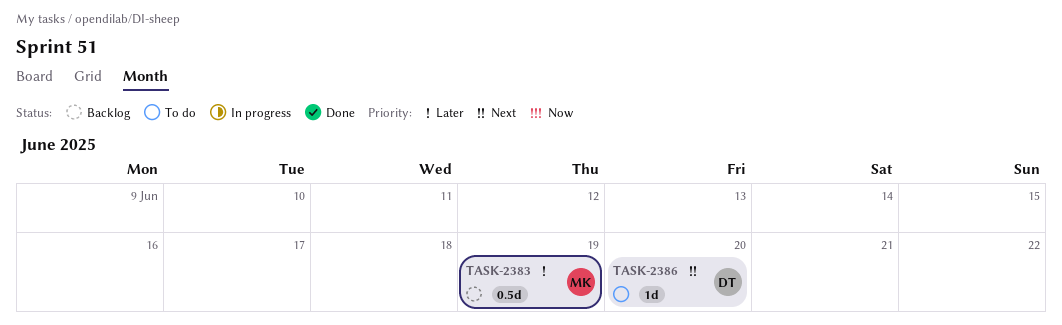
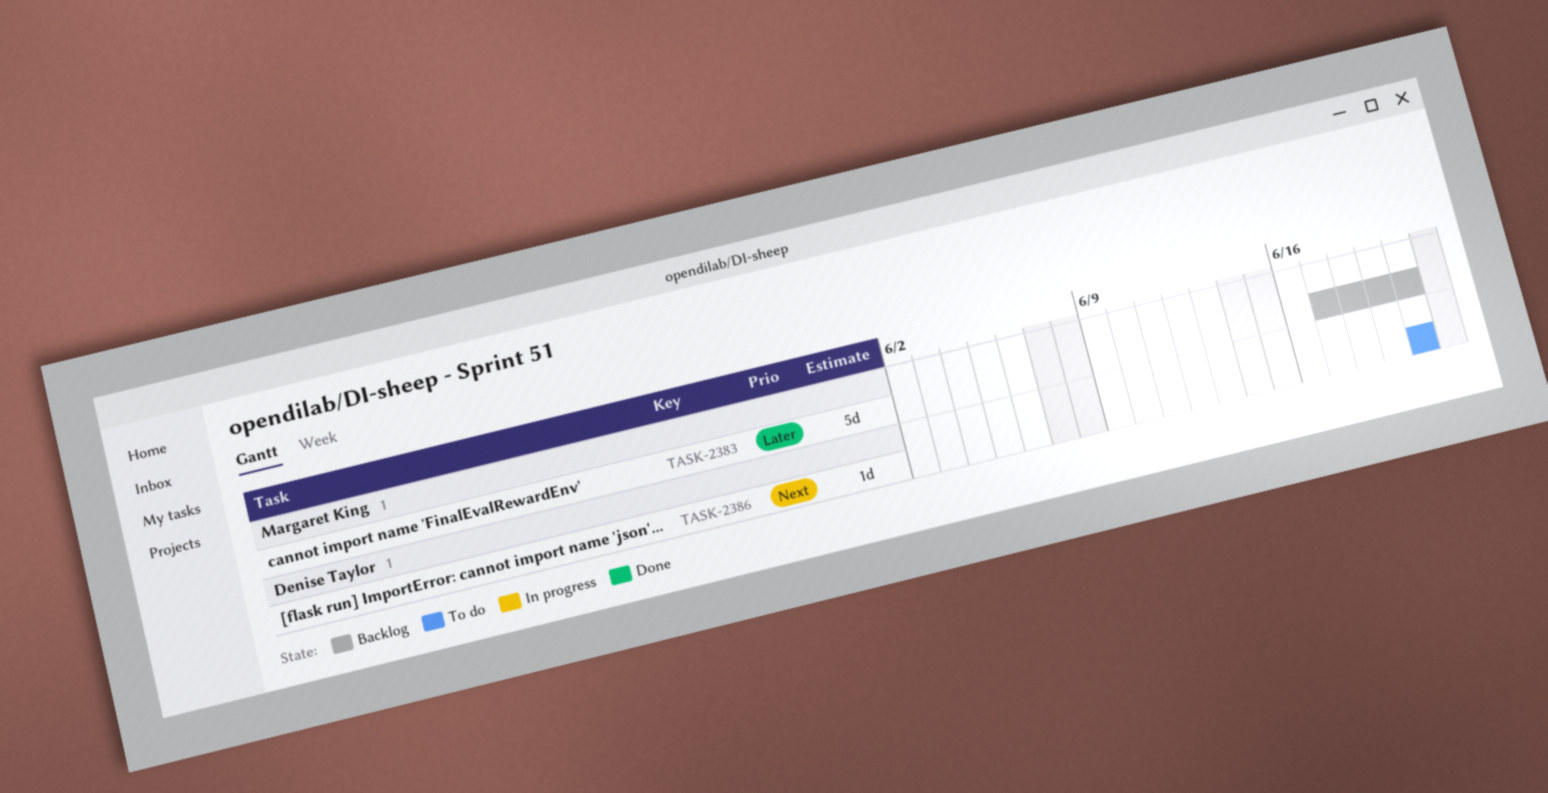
TASK-2383, estimate: 0.5d -> 5d
TASK-2383, due: Jun 19 -> Jun 20

